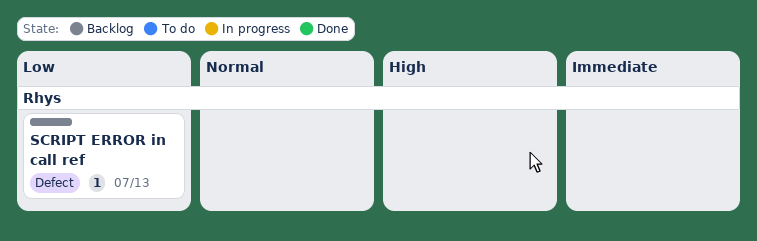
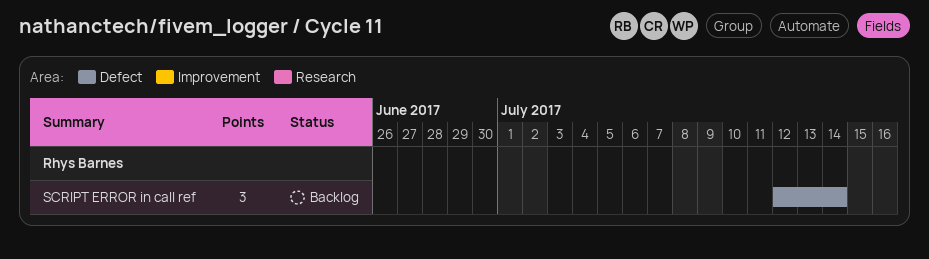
SCRIPT ERROR in call ref, estimate: 1 -> 3
SCRIPT ERROR in call ref, due: Jul 13 -> Jul 14

